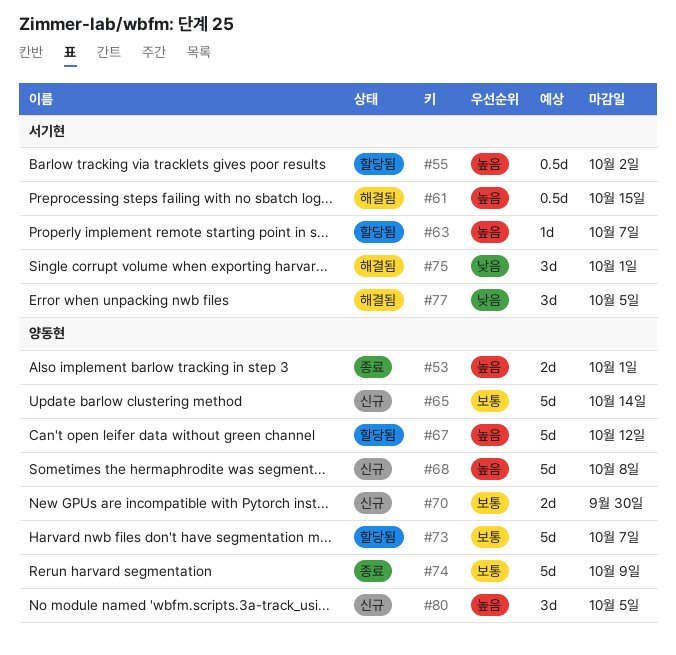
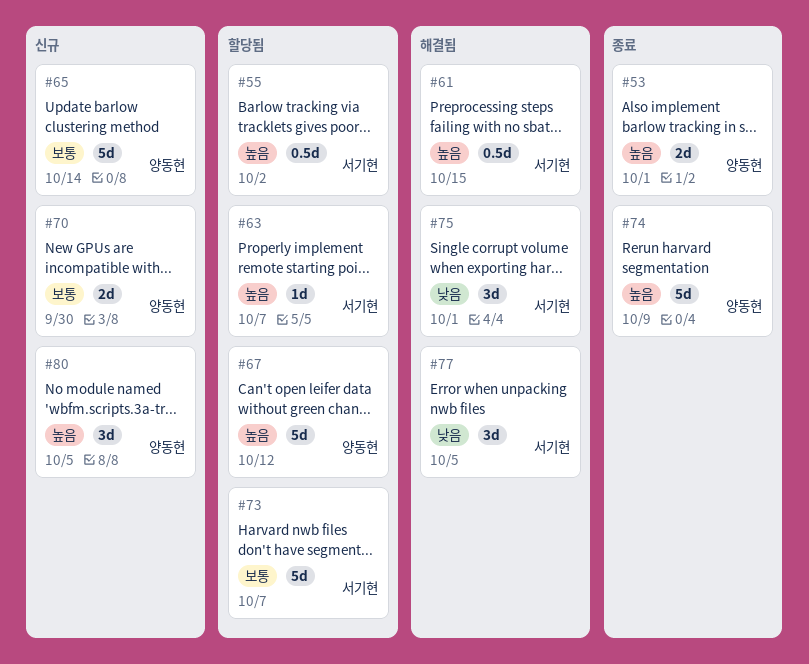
#68: present -> none
#73, owner: 양동현 -> 서기현
#74, priority: 보통 -> 높음

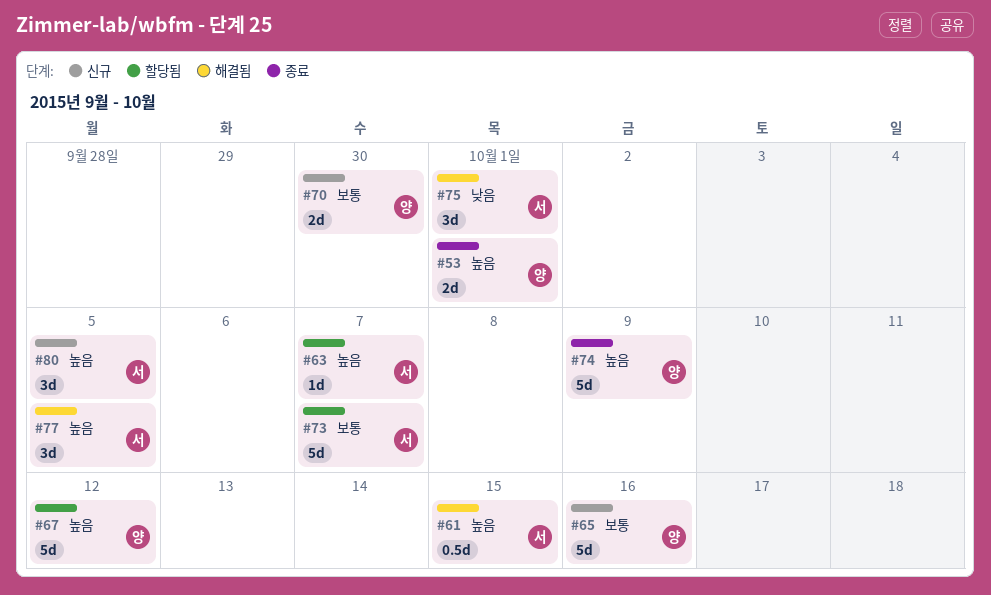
#55: present -> none
#65, due: Oct 14 -> Oct 16
#77, priority: 낮음 -> 높음
#80, owner: 양동현 -> 서기현

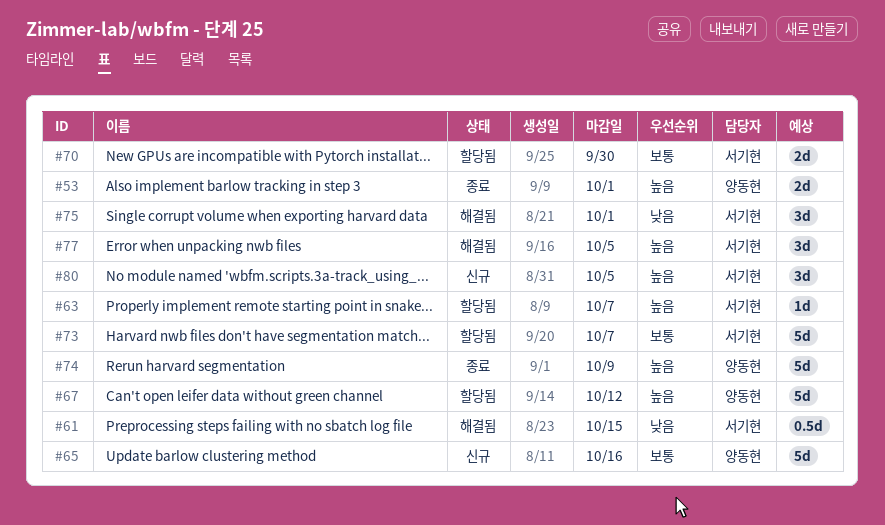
#61, priority: 높음 -> 낮음
#70, status: 신규 -> 할당됨
#70, owner: 양동현 -> 서기현

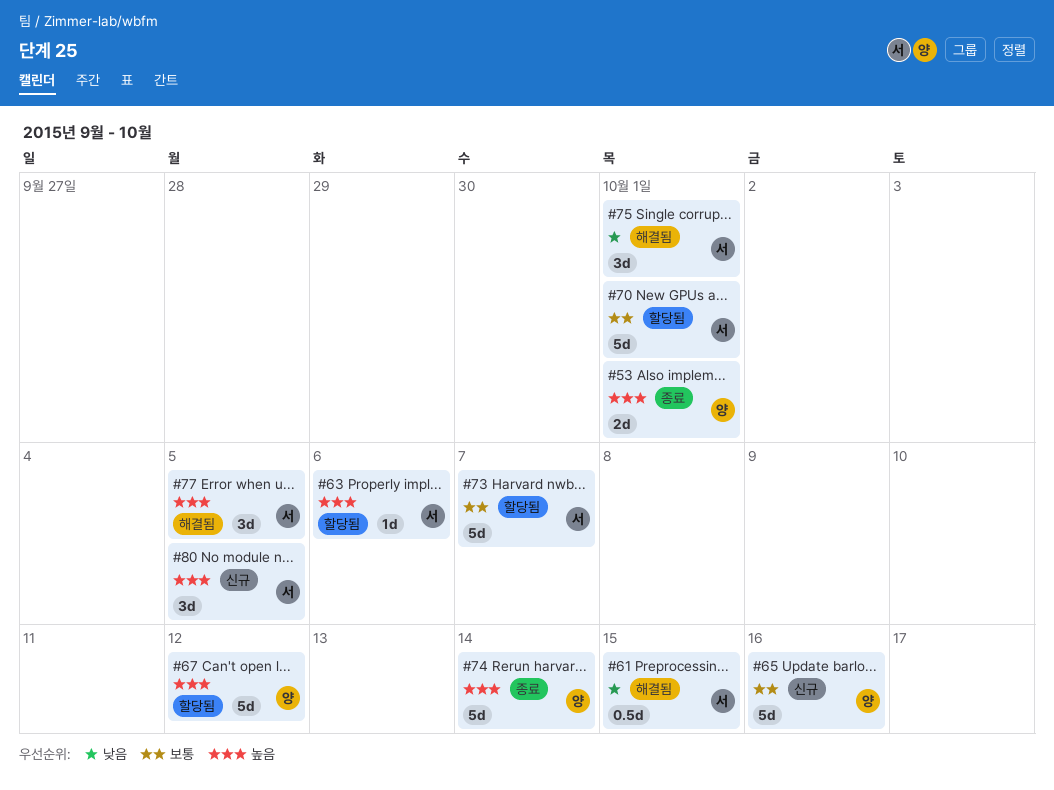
#63, due: Oct 7 -> Oct 6
#70, estimate: 2d -> 5d
#70, due: Sep 30 -> Oct 1
#74, due: Oct 9 -> Oct 14

